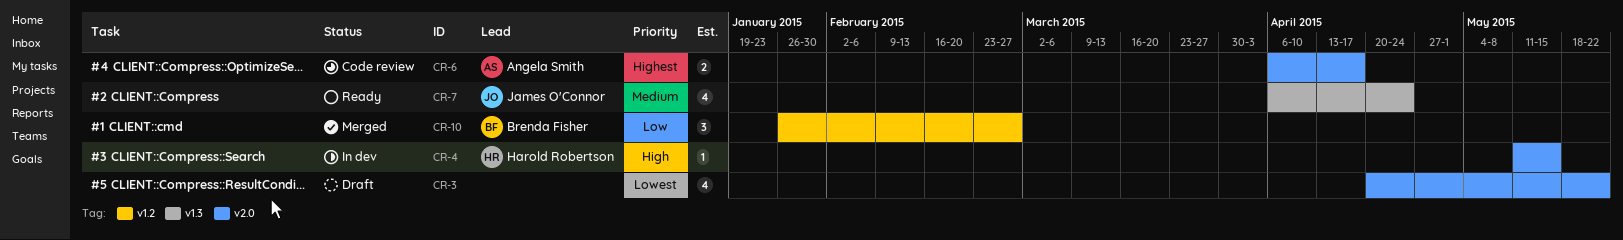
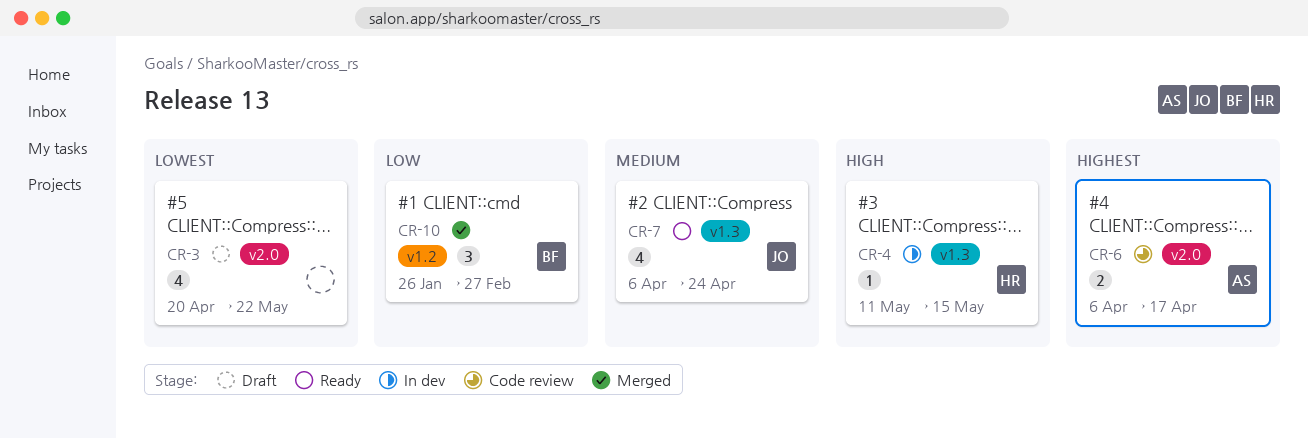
CR-4, label: v2.0 -> v1.3

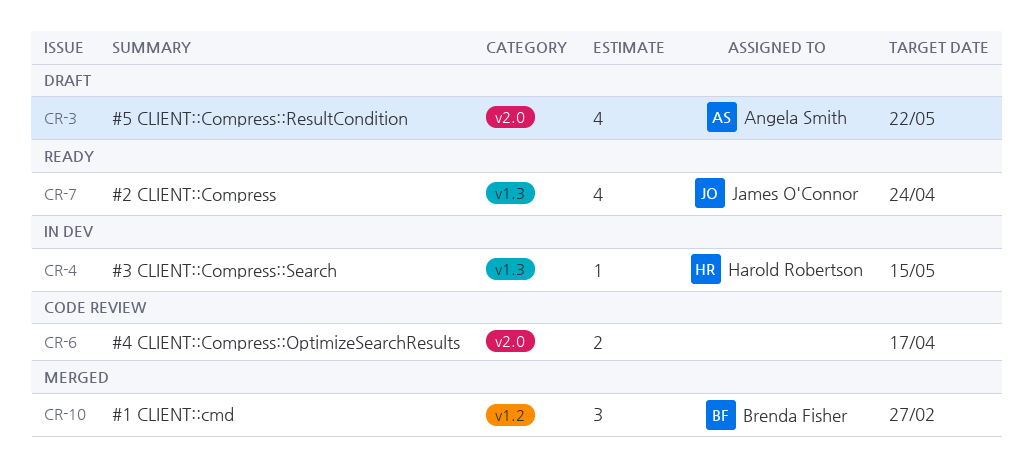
CR-3, owner: none -> Angela Smith
CR-6, owner: Angela Smith -> none

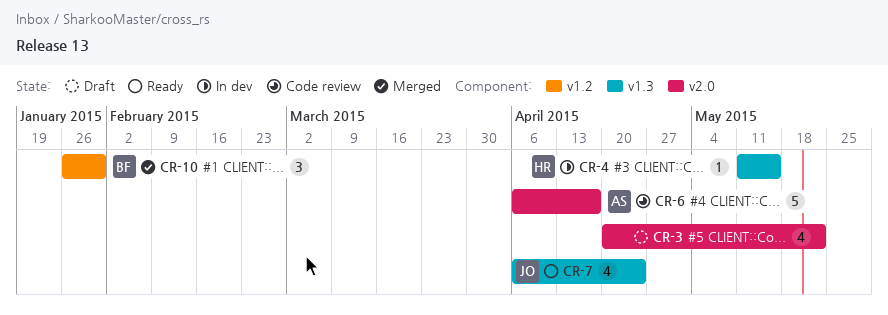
CR-3, owner: Angela Smith -> none
CR-6, owner: none -> Angela Smith
CR-6, estimate: 2 -> 5
CR-10, due: Feb 27 -> Jan 30

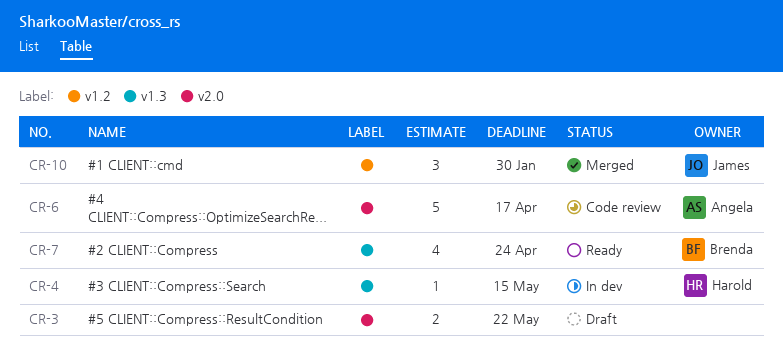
CR-3, estimate: 4 -> 2
CR-7, owner: James -> Brenda
CR-10, owner: Brenda -> James

